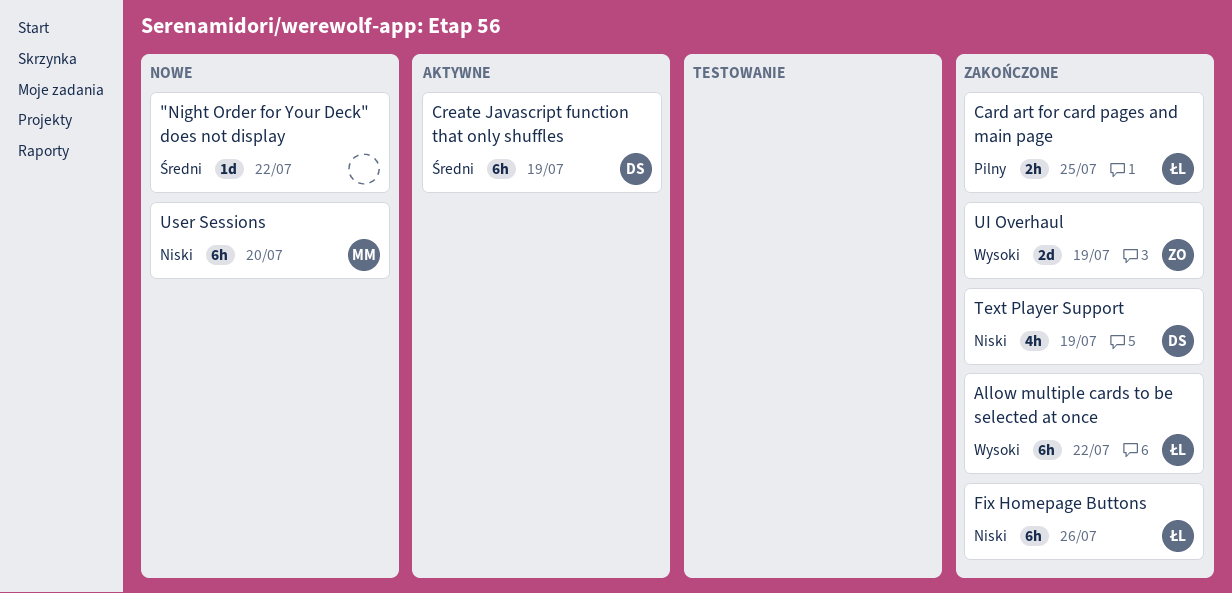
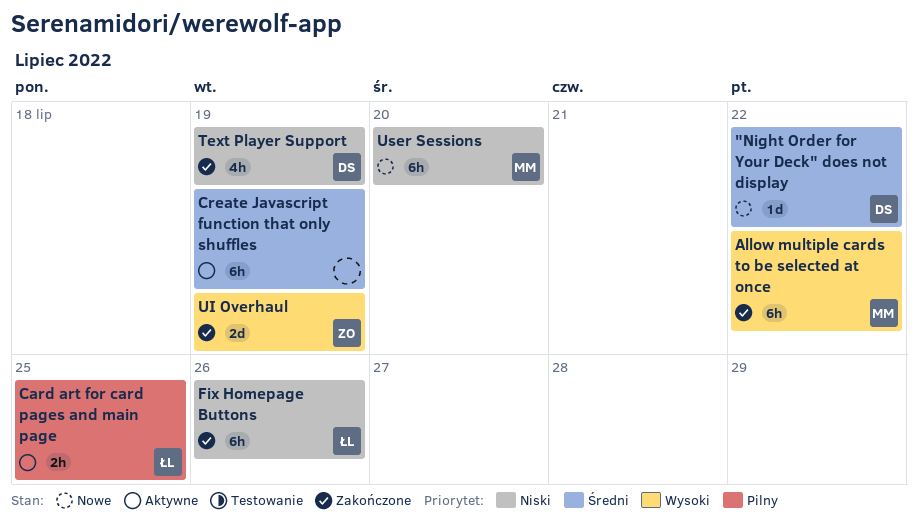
"Night Order for Your Deck" does not display, owner: none -> DS
Allow multiple cards to be selected at once, owner: ŁL -> MM
Card art for card pages and main page, status: Zakończone -> Aktywne
Create Javascript function that only shuffles, owner: DS -> none

